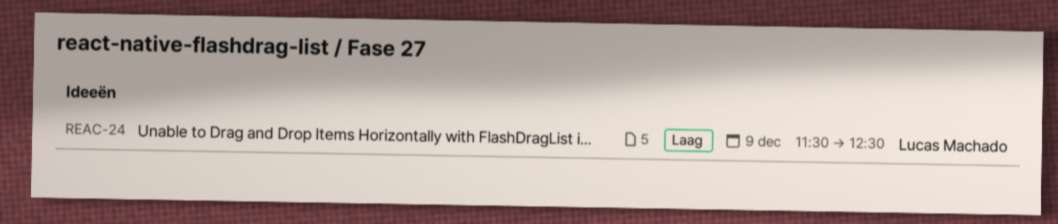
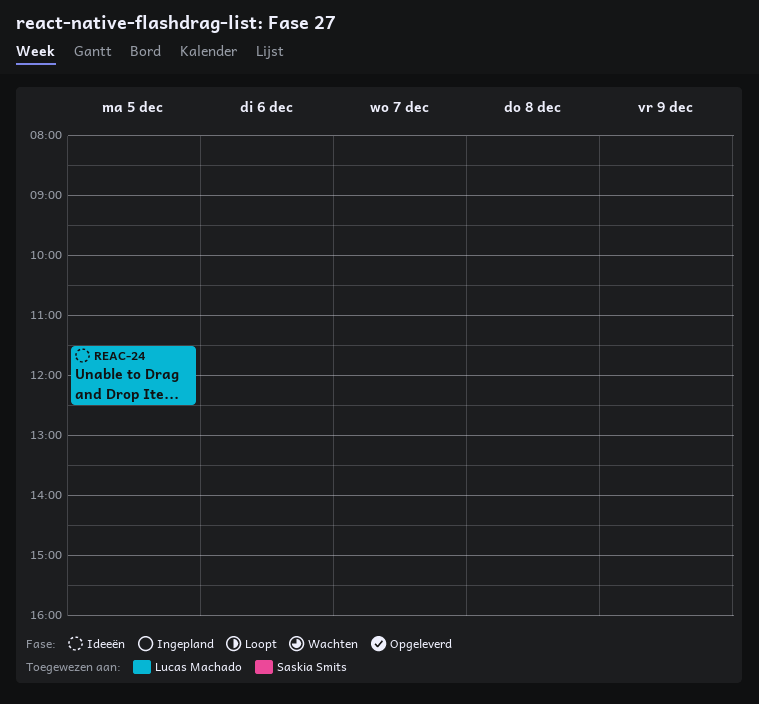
REAC-24, day: Dec 9 -> Dec 5

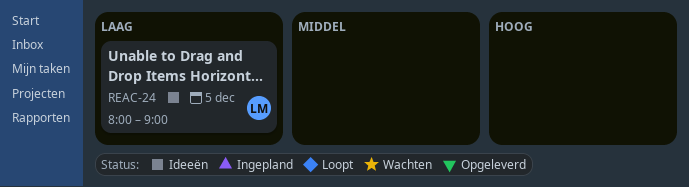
REAC-24, begins: 11:30 -> 08:00
REAC-24, ends: 12:30 -> 09:00

